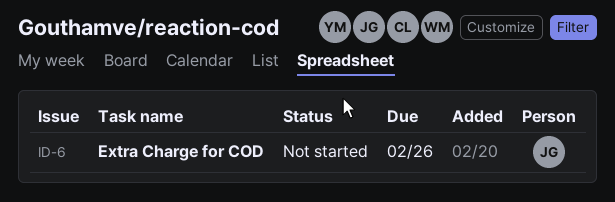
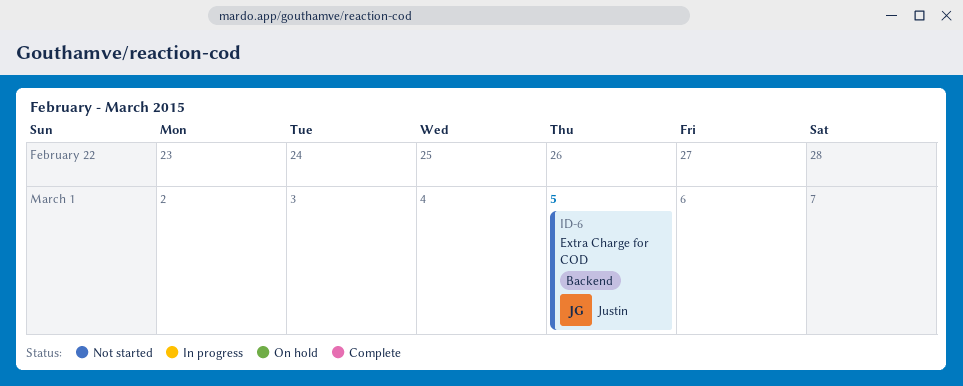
ID-6, due: Feb 26 -> Mar 5

